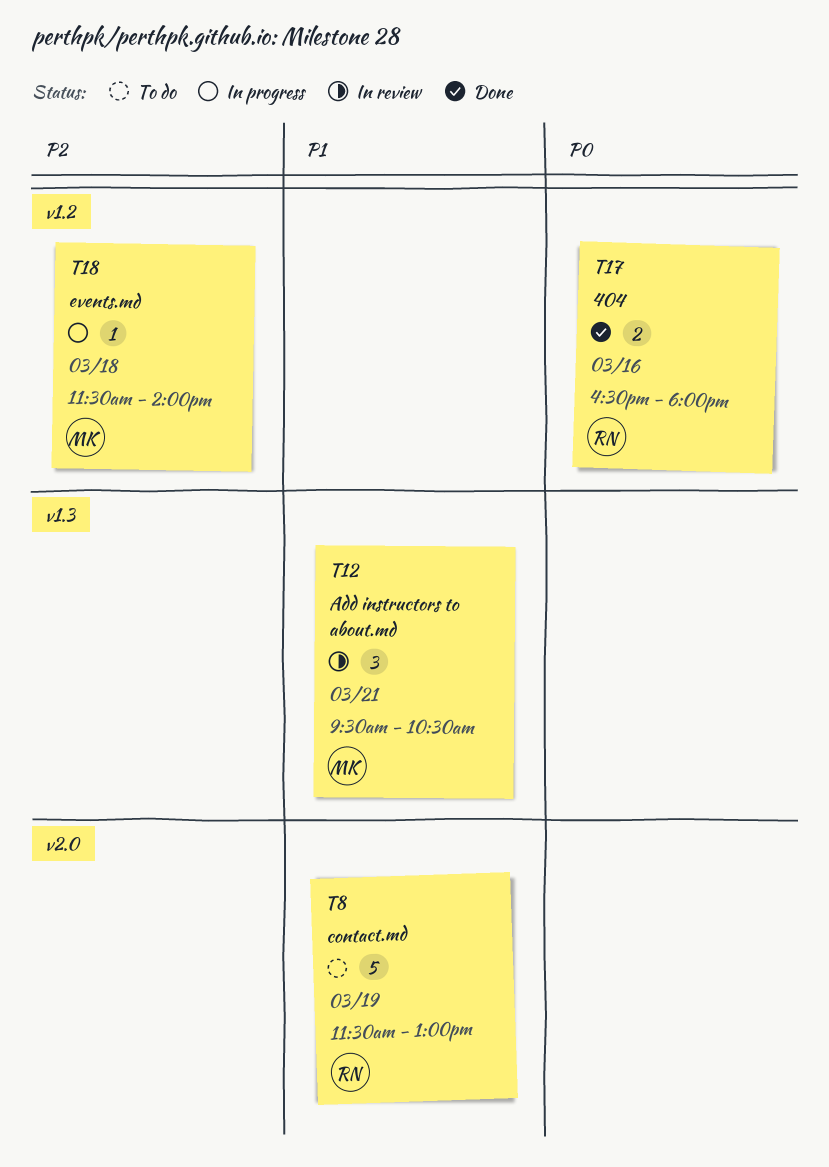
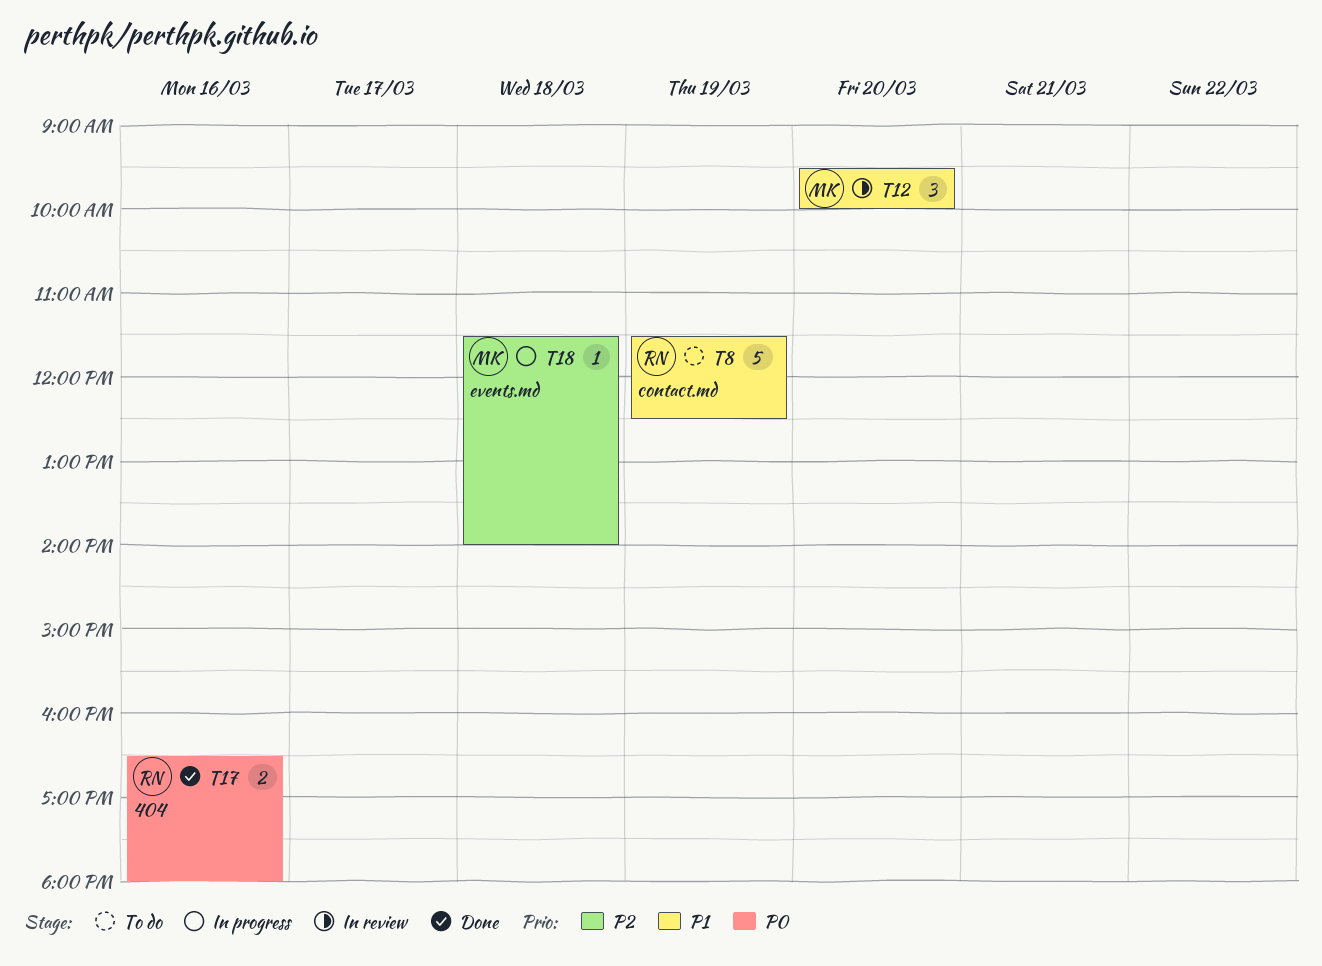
T8, ends: 13:00 -> 12:30
T12, day: Mar 21 -> Mar 20
T12, ends: 10:30 -> 10:00

